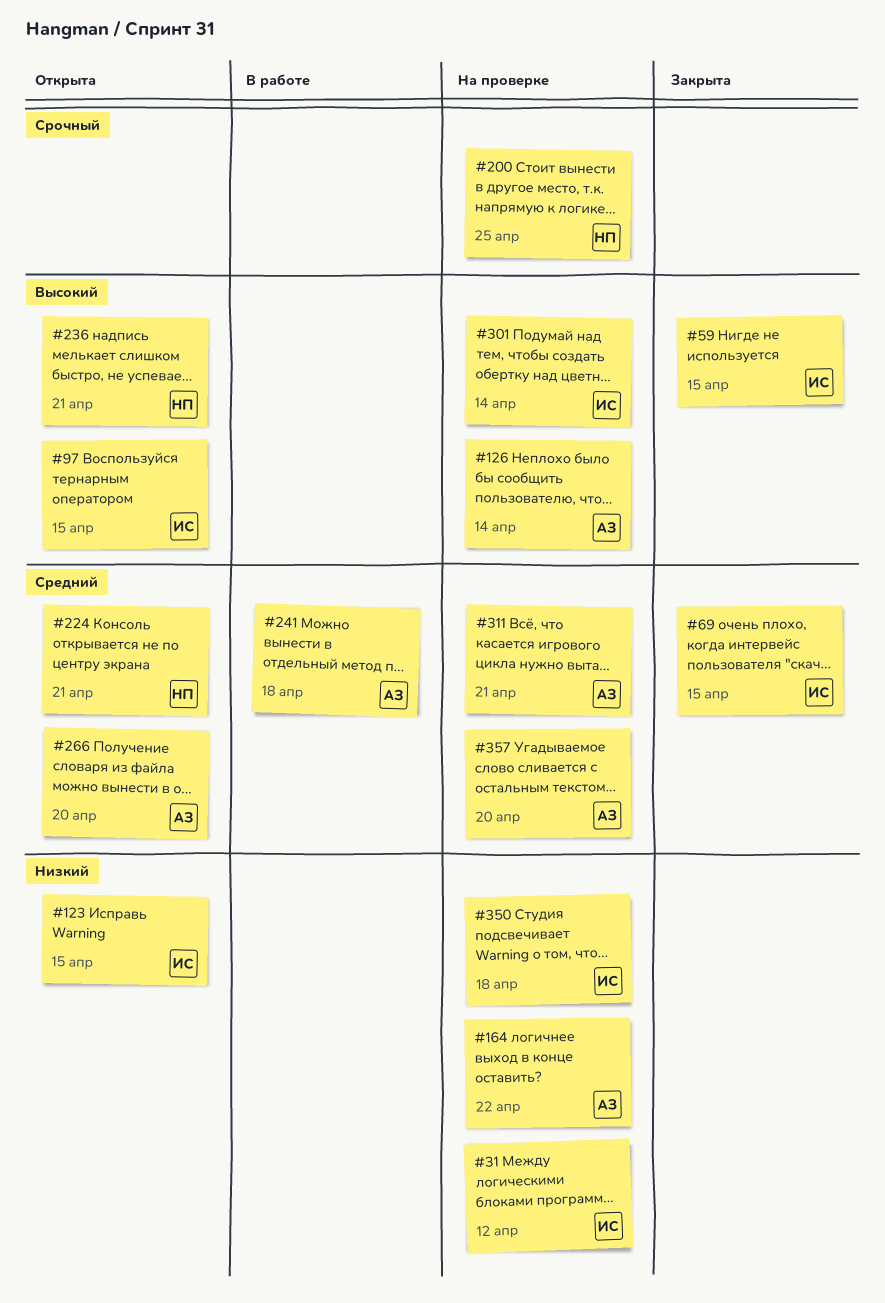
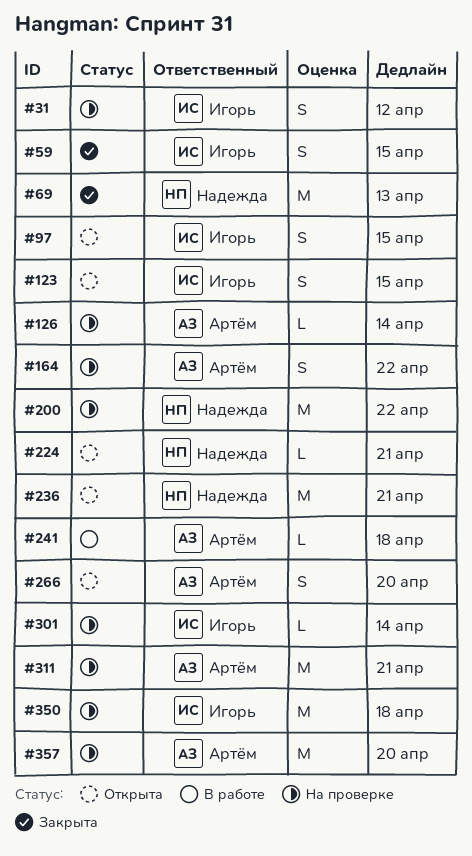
#69, owner: Игорь -> Надежда
#69, due: Apr 15 -> Apr 13
#200, due: Apr 25 -> Apr 22

